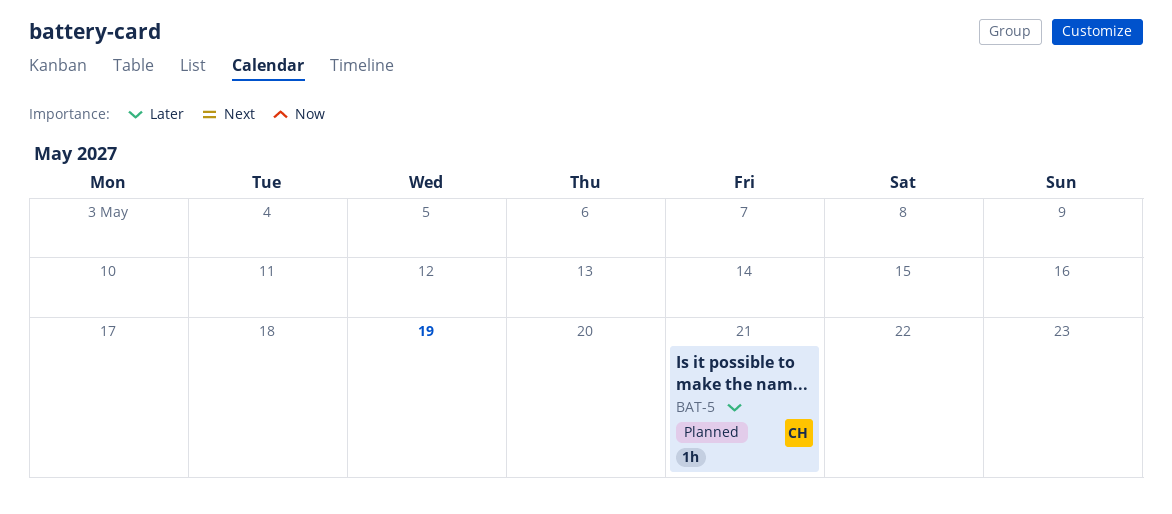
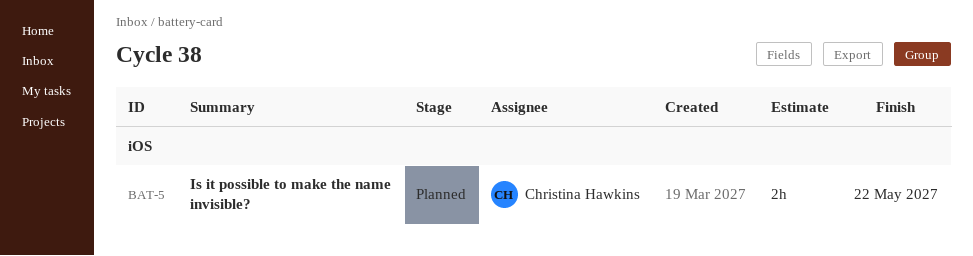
BAT-5, estimate: 1h -> 2h
BAT-5, due: May 21 -> May 22

